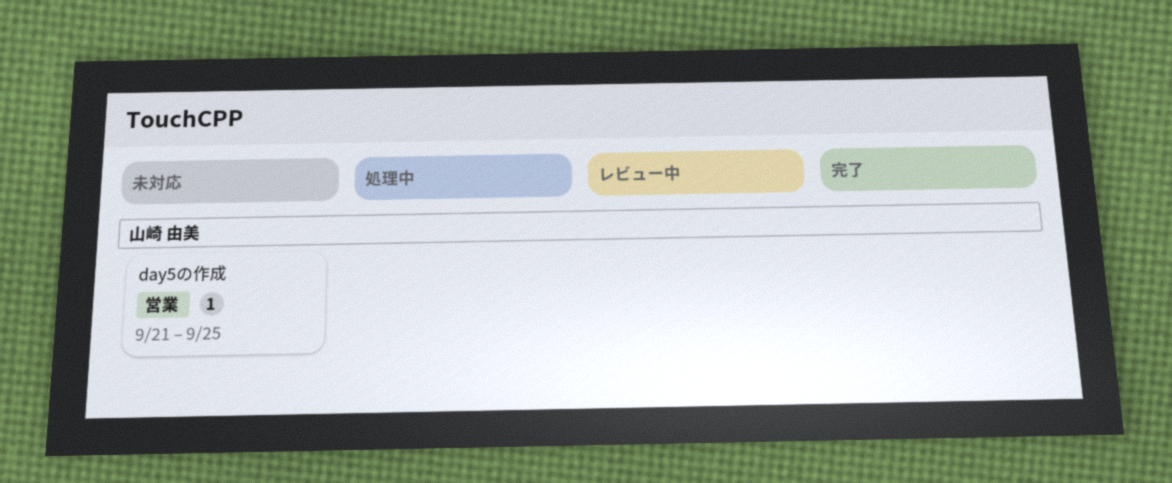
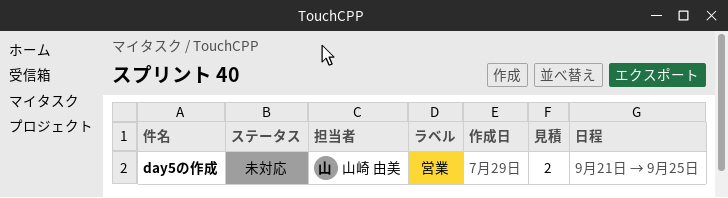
day5の作成, estimate: 1 -> 2

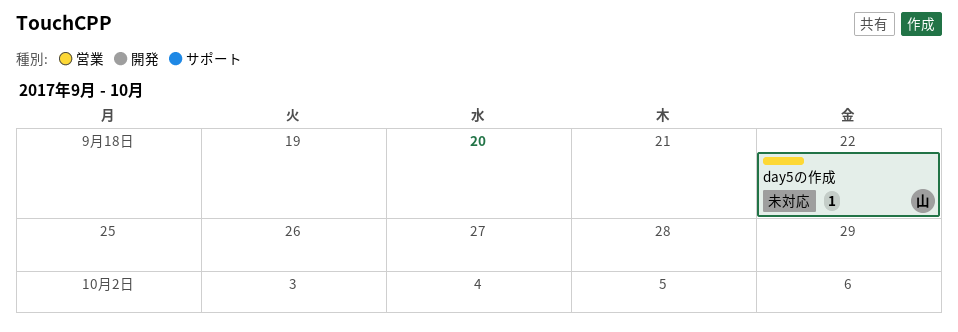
day5の作成, estimate: 2 -> 1
day5の作成, due: Sep 25 -> Sep 22

